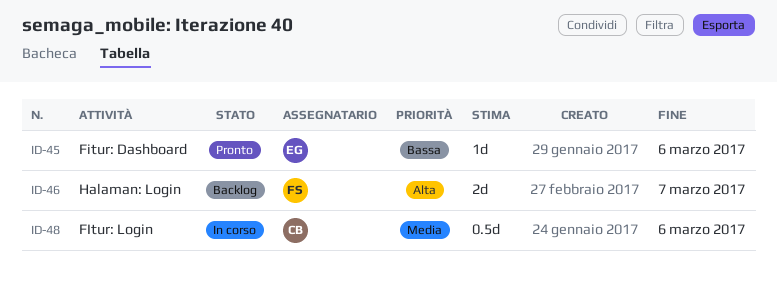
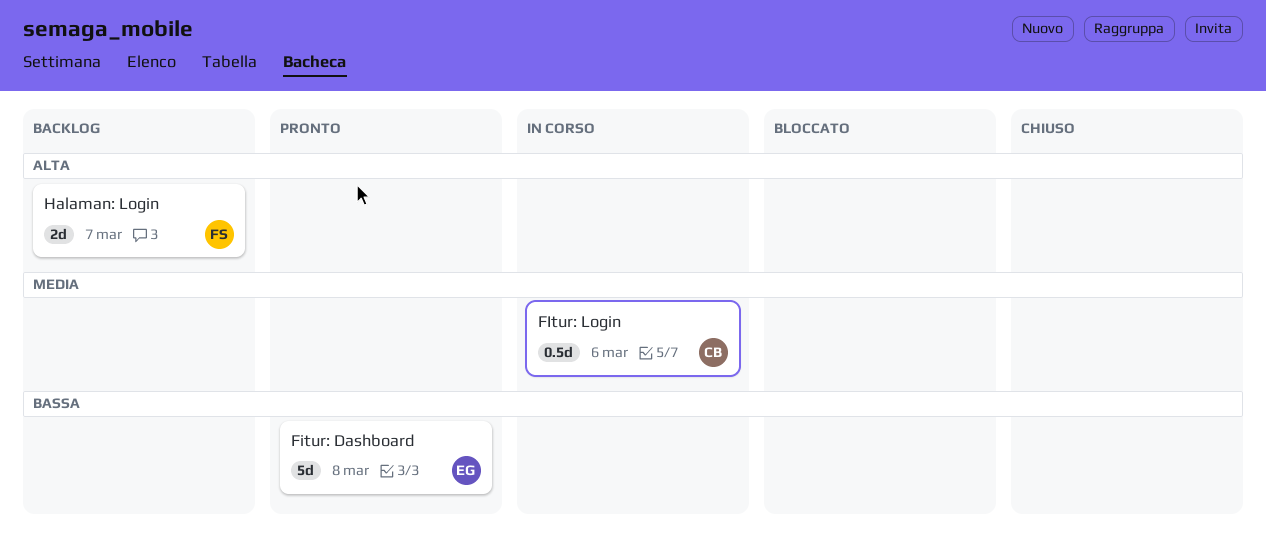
Fitur: Dashboard, estimate: 1d -> 5d
Fitur: Dashboard, due: Mar 6 -> Mar 8

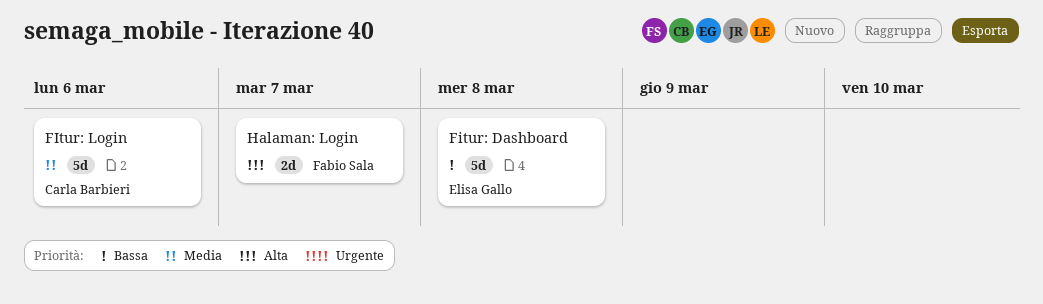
FItur: Login, estimate: 0.5d -> 5d

